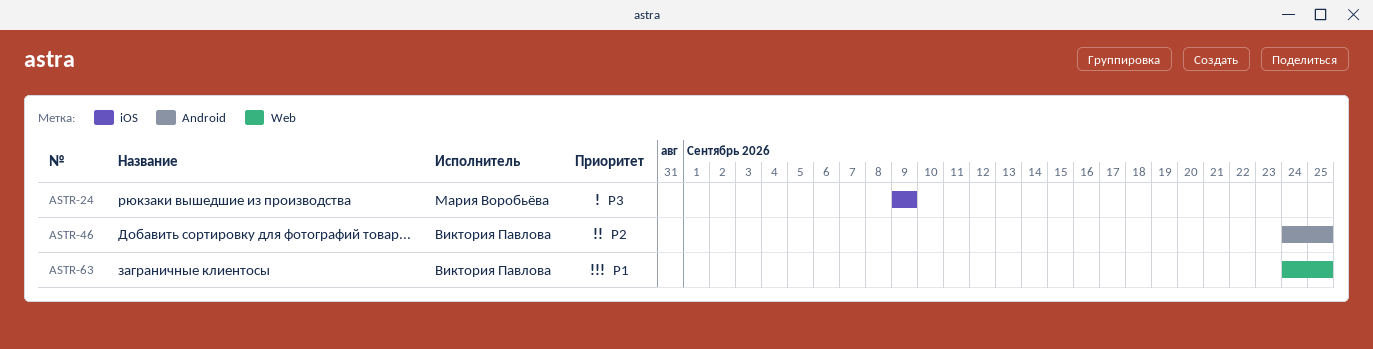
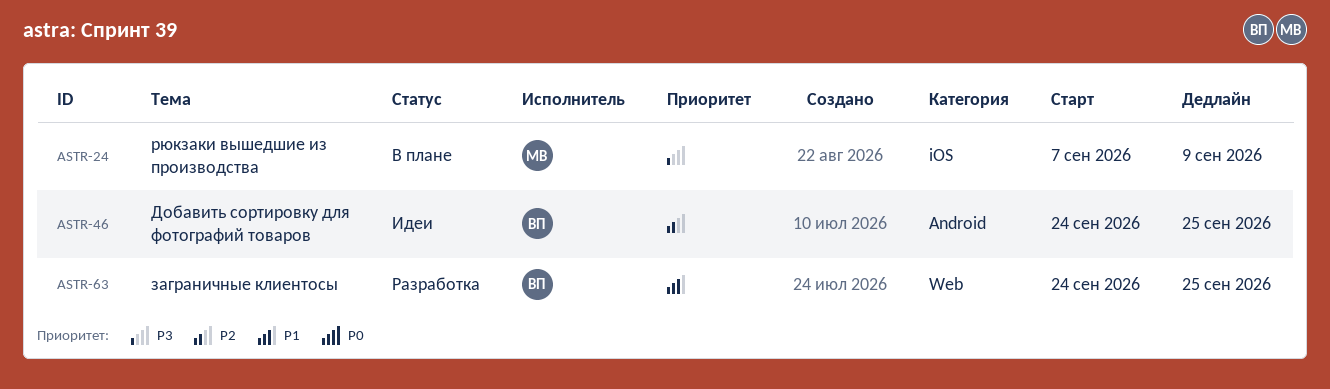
ASTR-24, start: Sep 9 -> Sep 7

